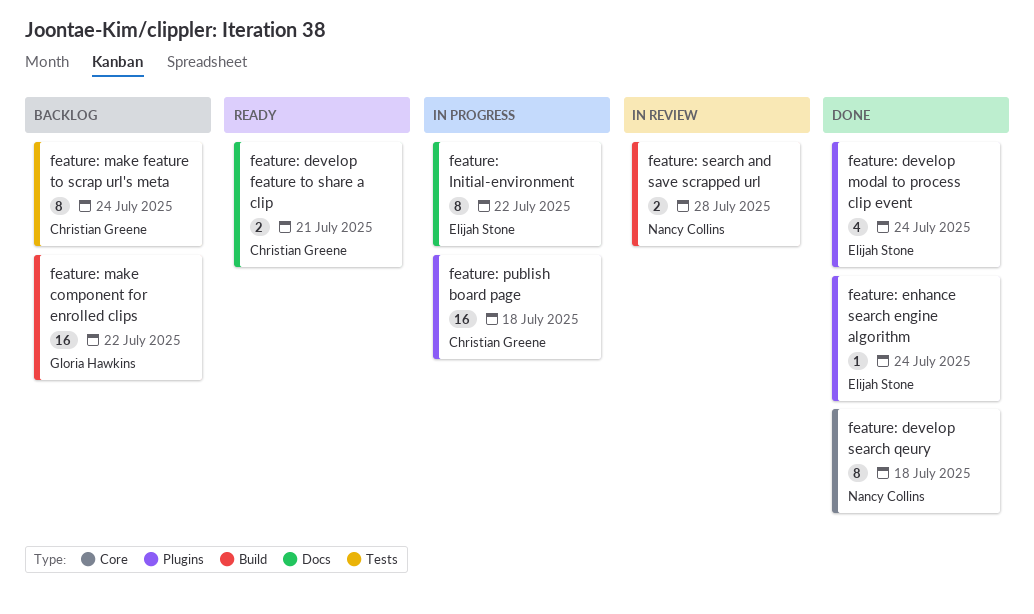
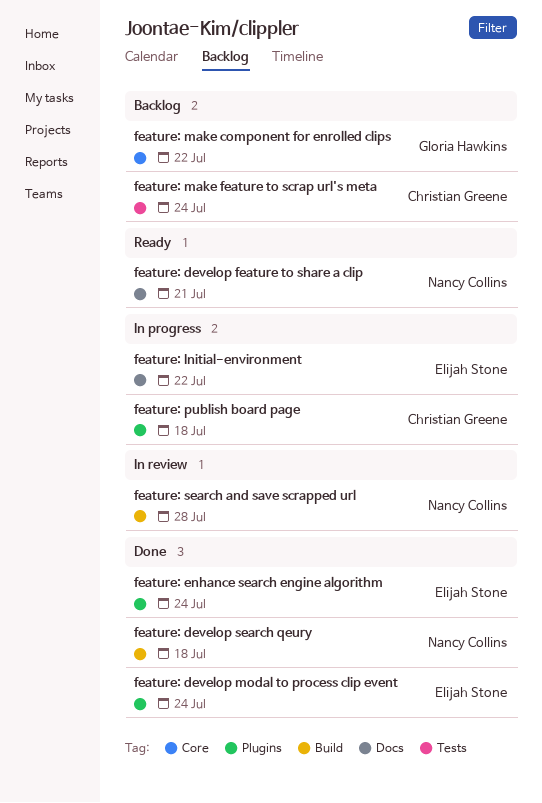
feature: develop feature to share a clip, owner: Christian Greene -> Nancy Collins
feature: develop search qeury, label: Core -> Build
feature: make component for enrolled clips, label: Build -> Core

